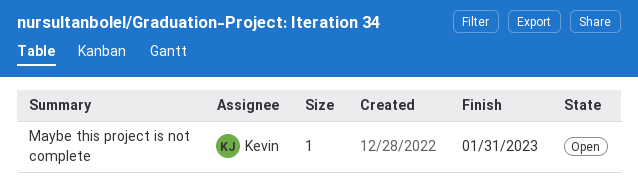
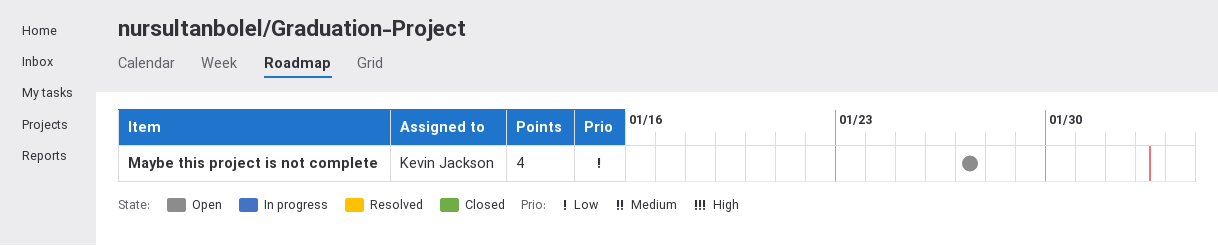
Maybe this project is not complete, estimate: 1 -> 4
Maybe this project is not complete, due: Jan 31 -> Jan 27

